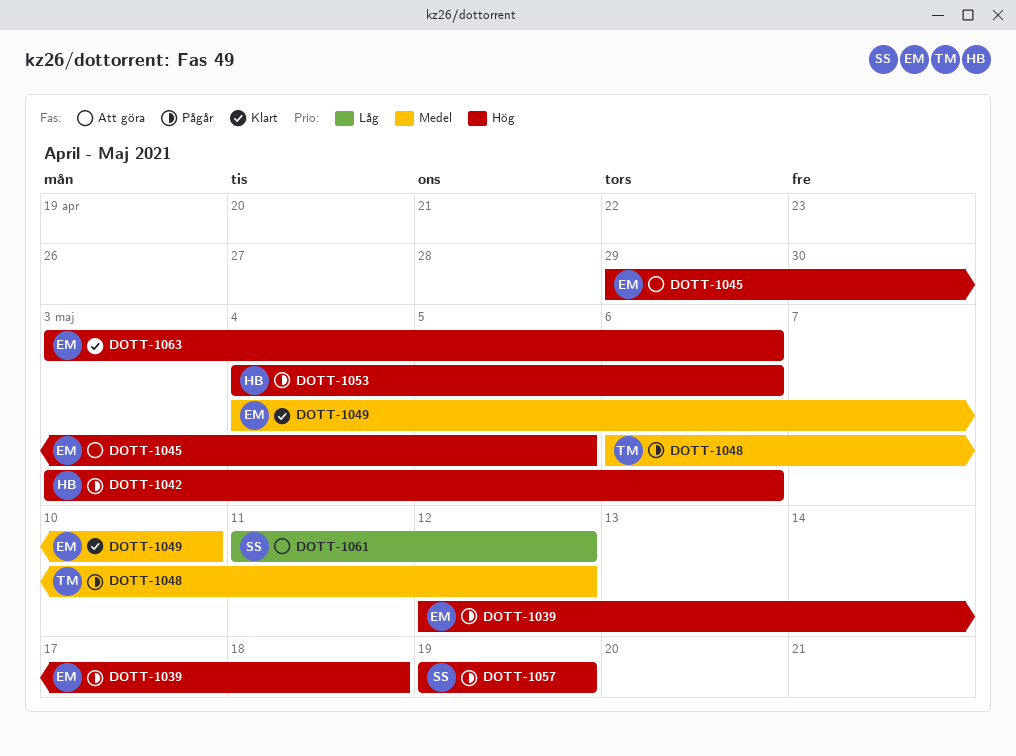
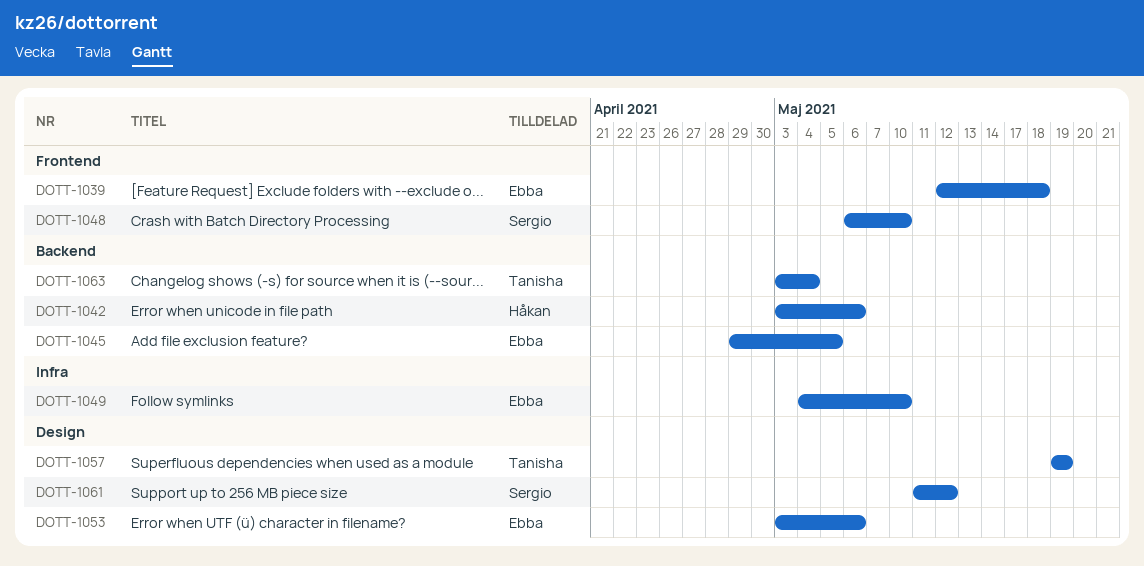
DOTT-1048, owner: Tanisha -> Sergio
DOTT-1048, due: May 12 -> May 10
DOTT-1053, owner: Håkan -> Ebba
DOTT-1053, start: May 4 -> May 3
DOTT-1057, owner: Sergio -> Tanisha
DOTT-1063, owner: Ebba -> Tanisha
DOTT-1063, due: May 6 -> May 4

